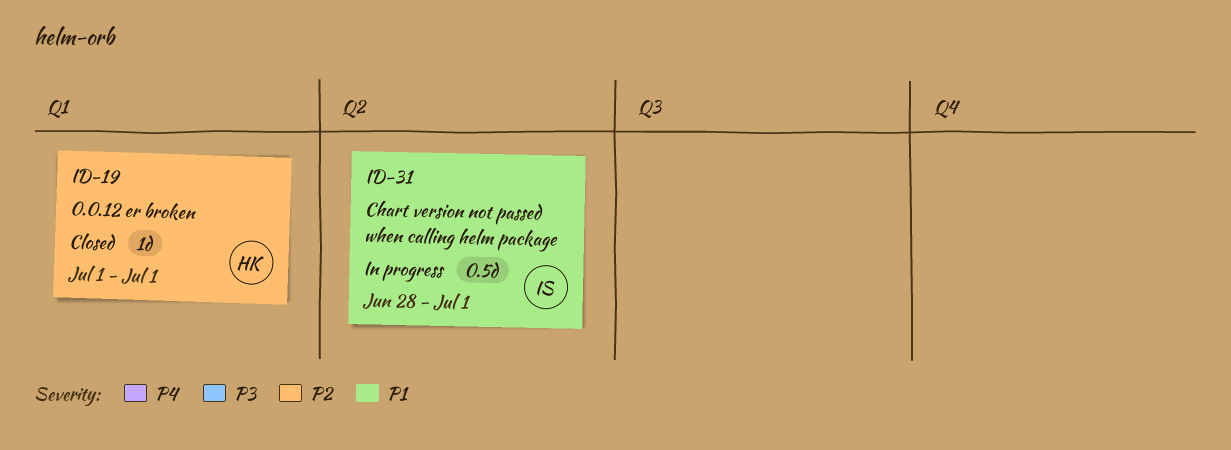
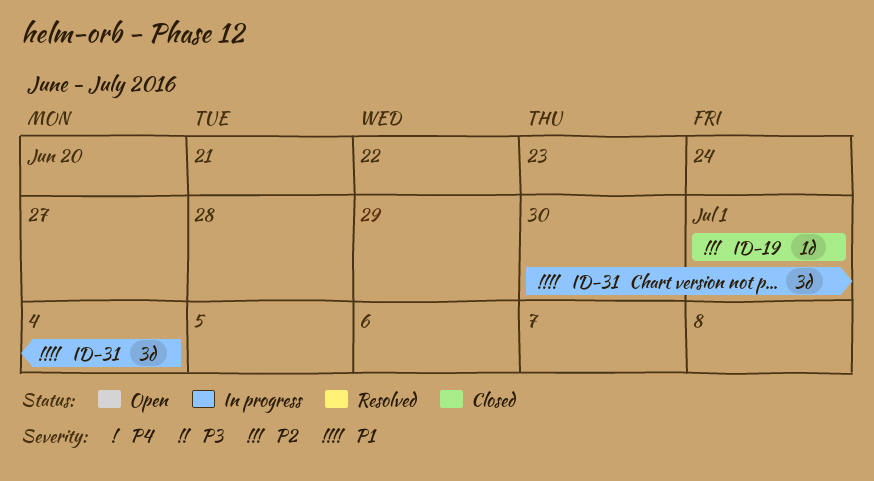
ID-31, estimate: 0.5d -> 3d
ID-31, start: Jun 28 -> Jun 30
ID-31, due: Jul 1 -> Jul 4

